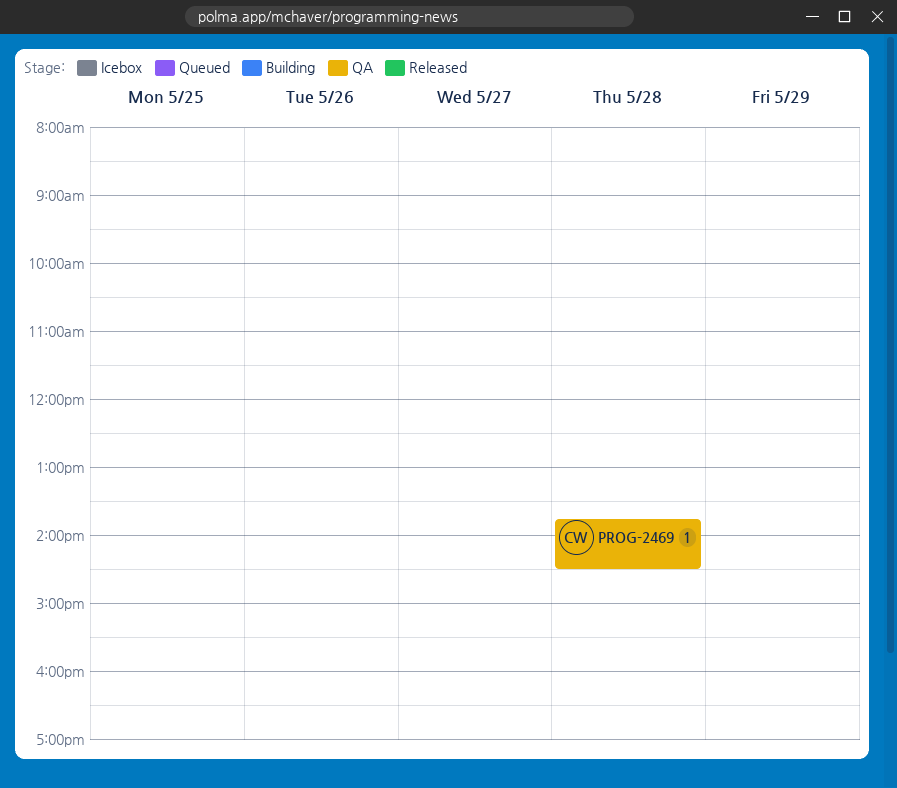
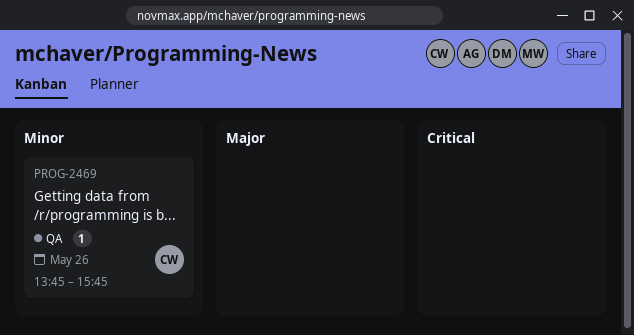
PROG-2469, day: May 28 -> May 26
PROG-2469, ends: 14:30 -> 15:45

